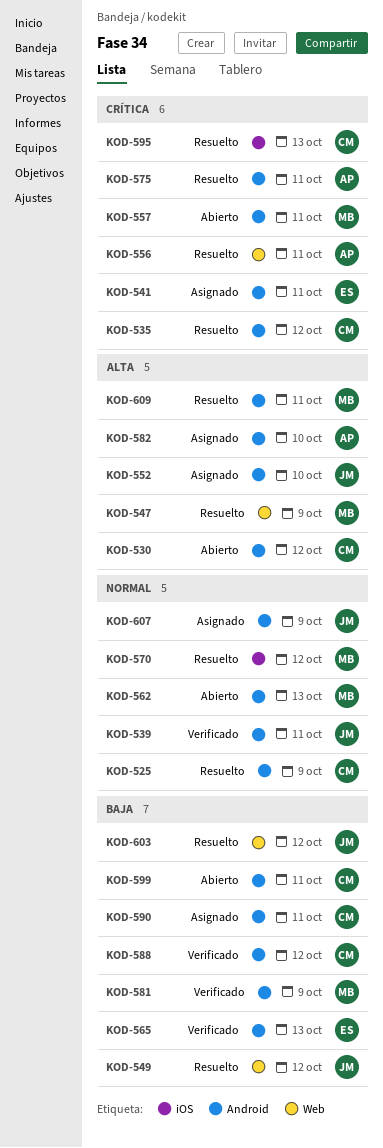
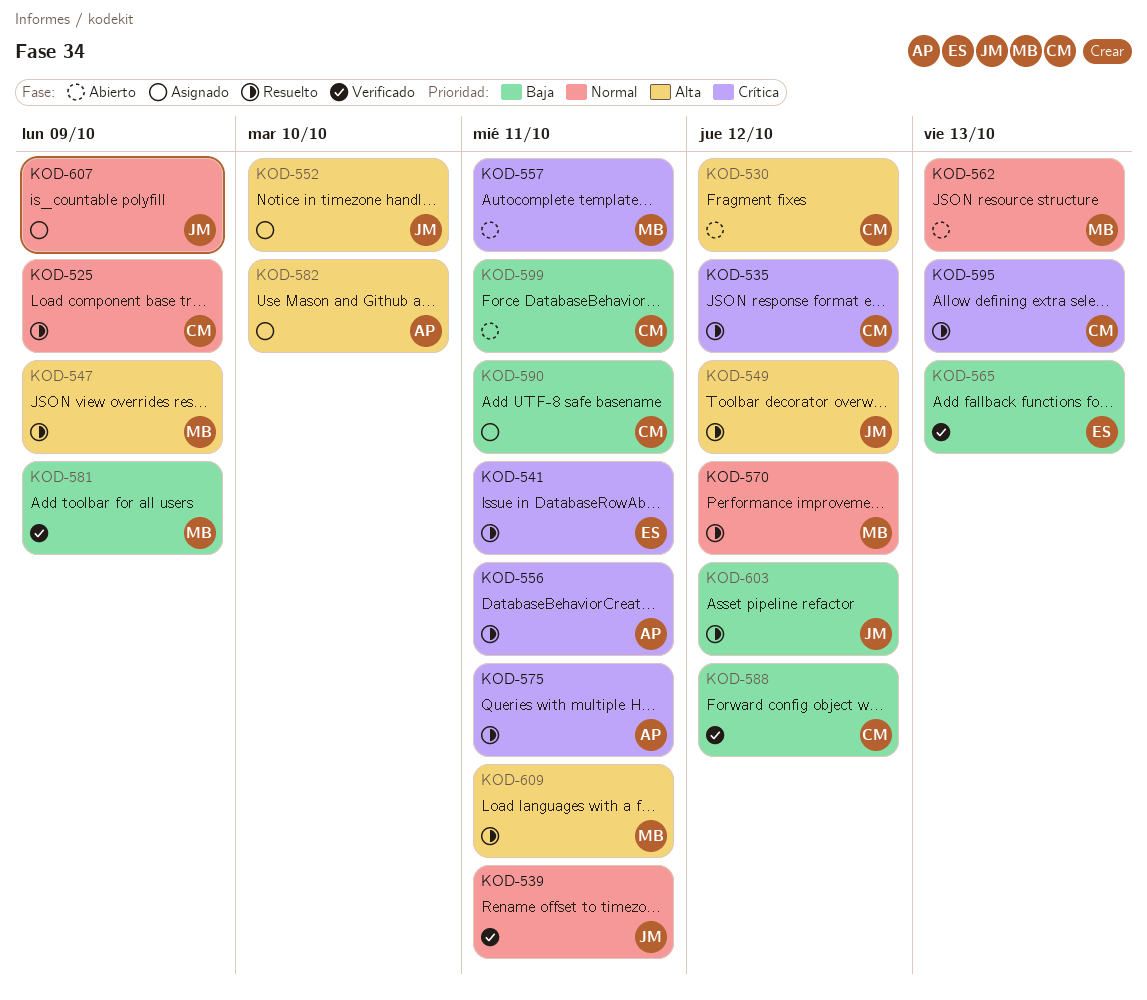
KOD-541, status: Asignado -> Resuelto
KOD-549, priority: Baja -> Alta

